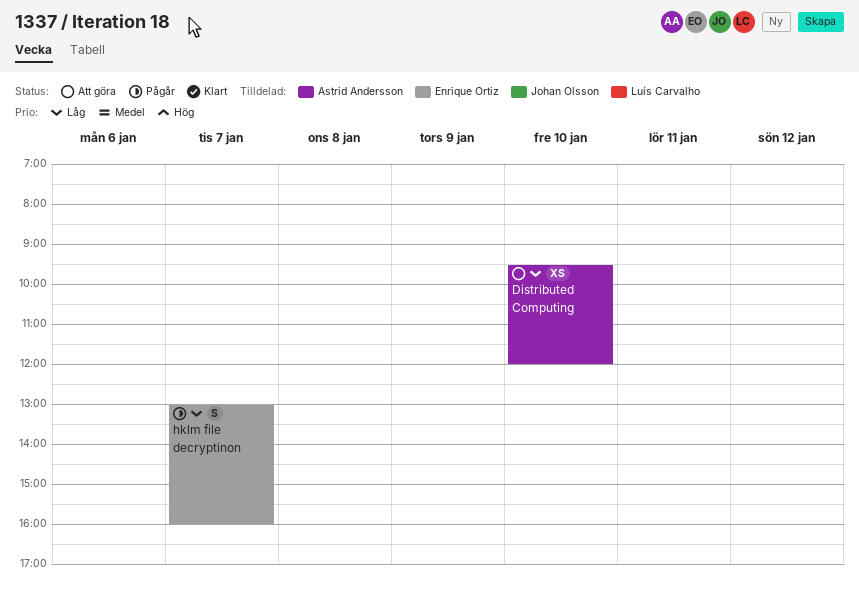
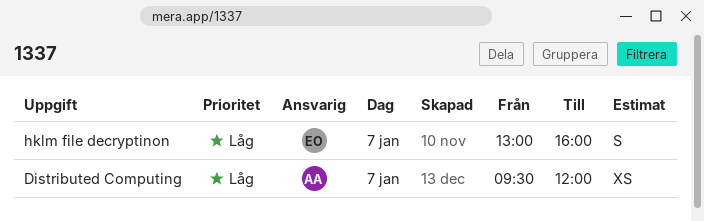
Distributed Computing, day: Jan 10 -> Jan 7

